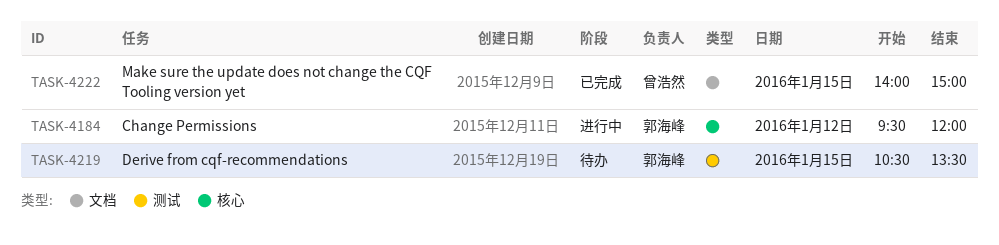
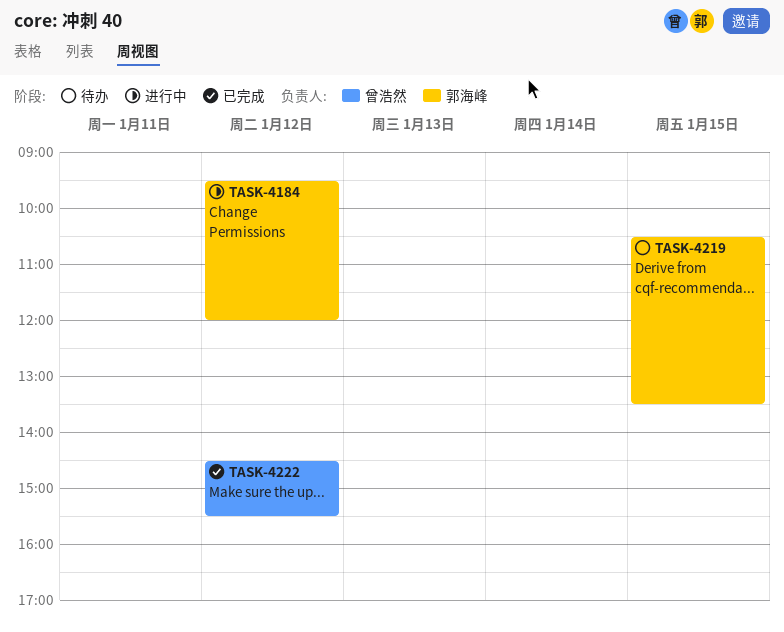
TASK-4222, day: Jan 15 -> Jan 12
TASK-4222, begins: 14:00 -> 14:30
TASK-4222, ends: 15:00 -> 15:30

